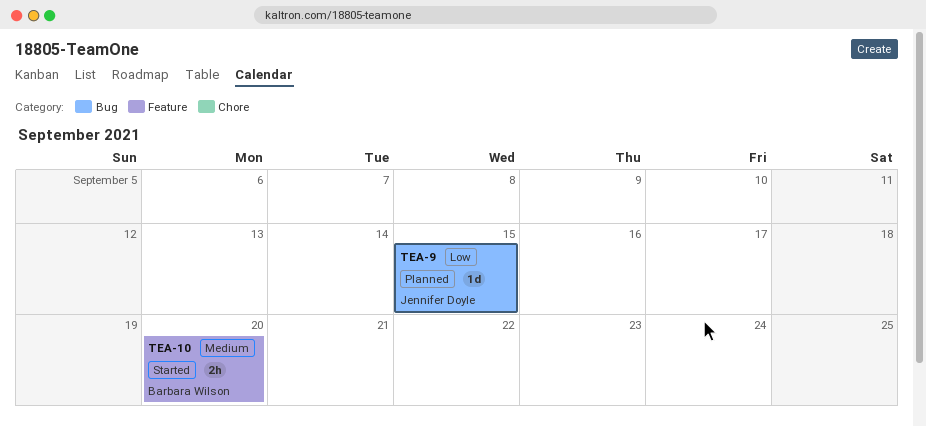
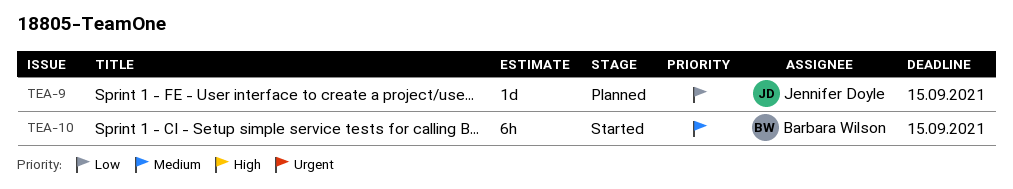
TEA-10, estimate: 2h -> 6h
TEA-10, due: Sep 20 -> Sep 15

